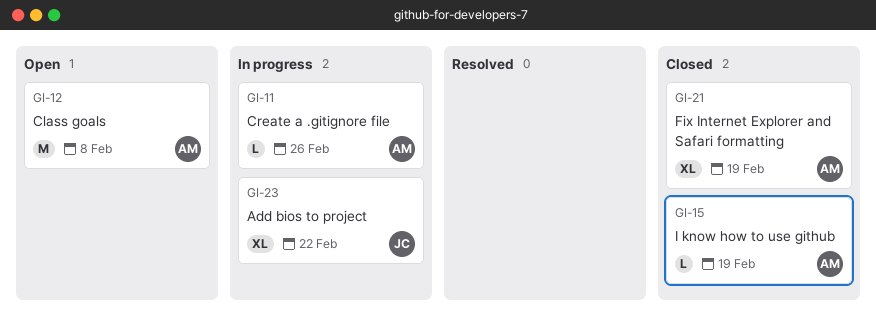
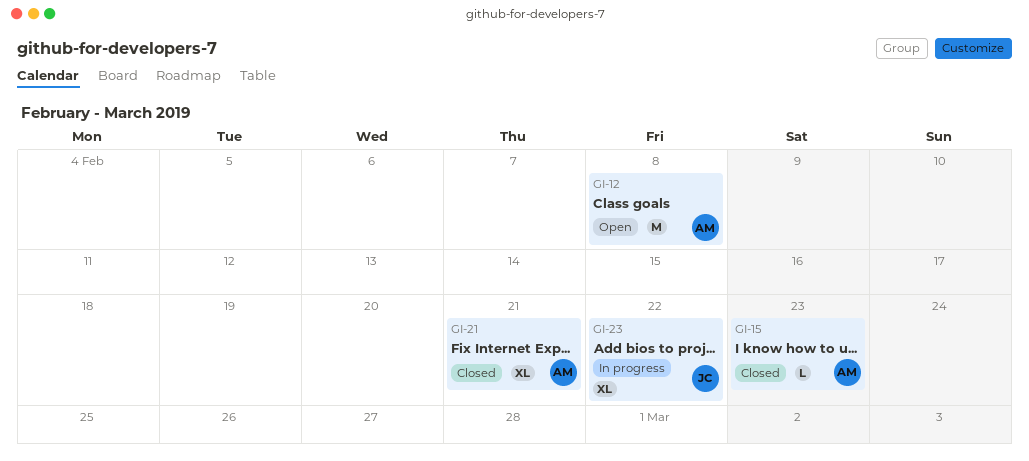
GI-11: present -> none
GI-15, due: Feb 19 -> Feb 23
GI-21, due: Feb 19 -> Feb 21

